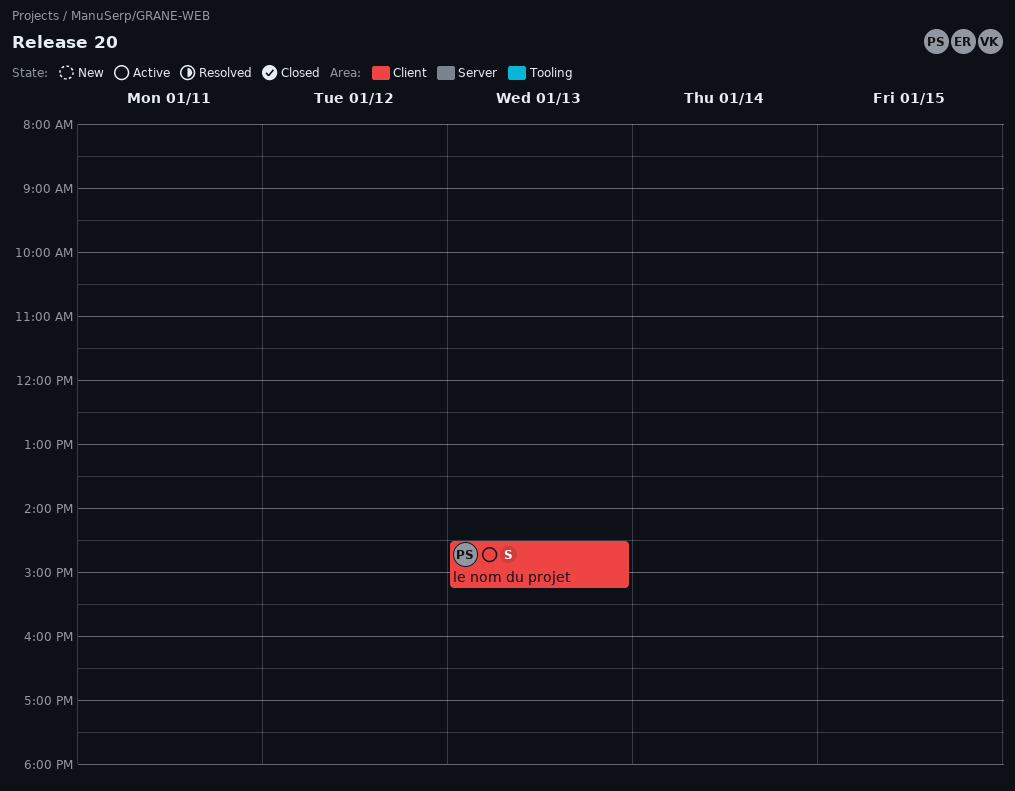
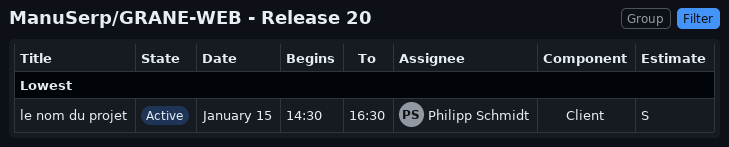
le nom du projet, day: Jan 13 -> Jan 15
le nom du projet, ends: 15:15 -> 16:30

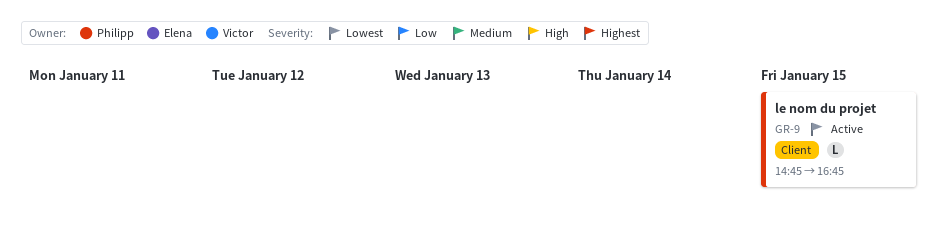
le nom du projet, estimate: S -> L
le nom du projet, begins: 14:30 -> 14:45
le nom du projet, ends: 16:30 -> 16:45

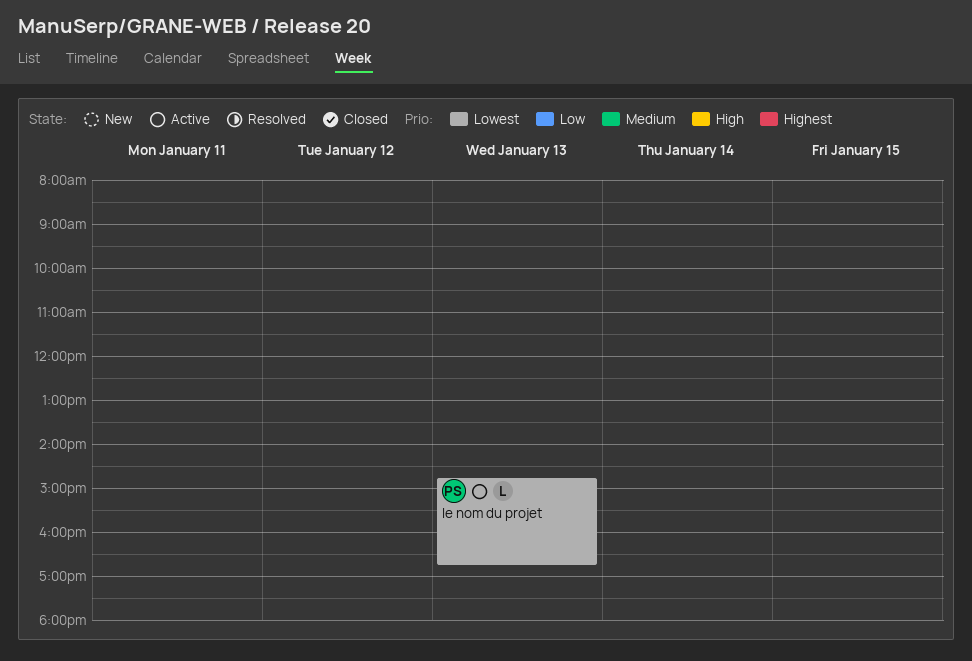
le nom du projet, day: Jan 15 -> Jan 13

